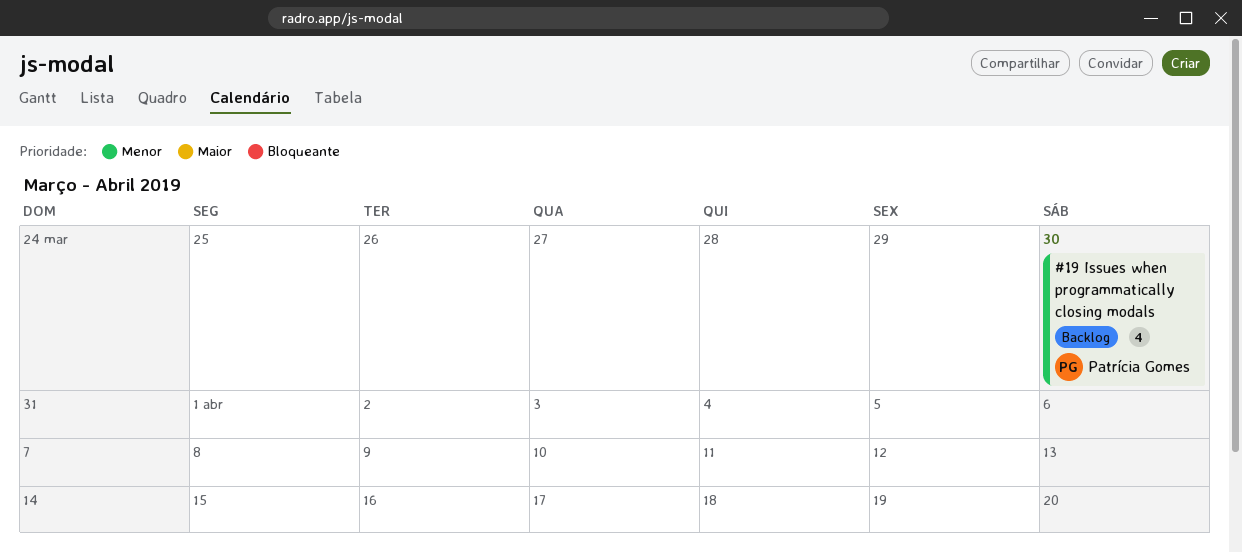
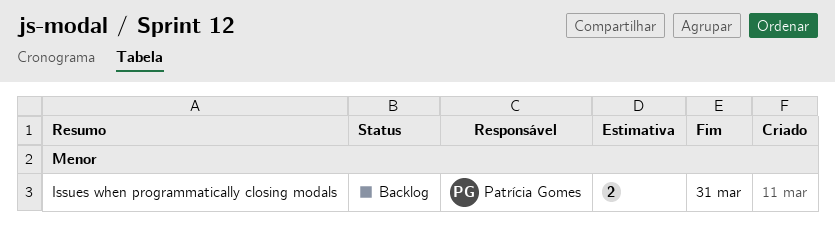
Issues when programmatically closing modals, estimate: 4 -> 2
Issues when programmatically closing modals, due: Mar 30 -> Mar 31

